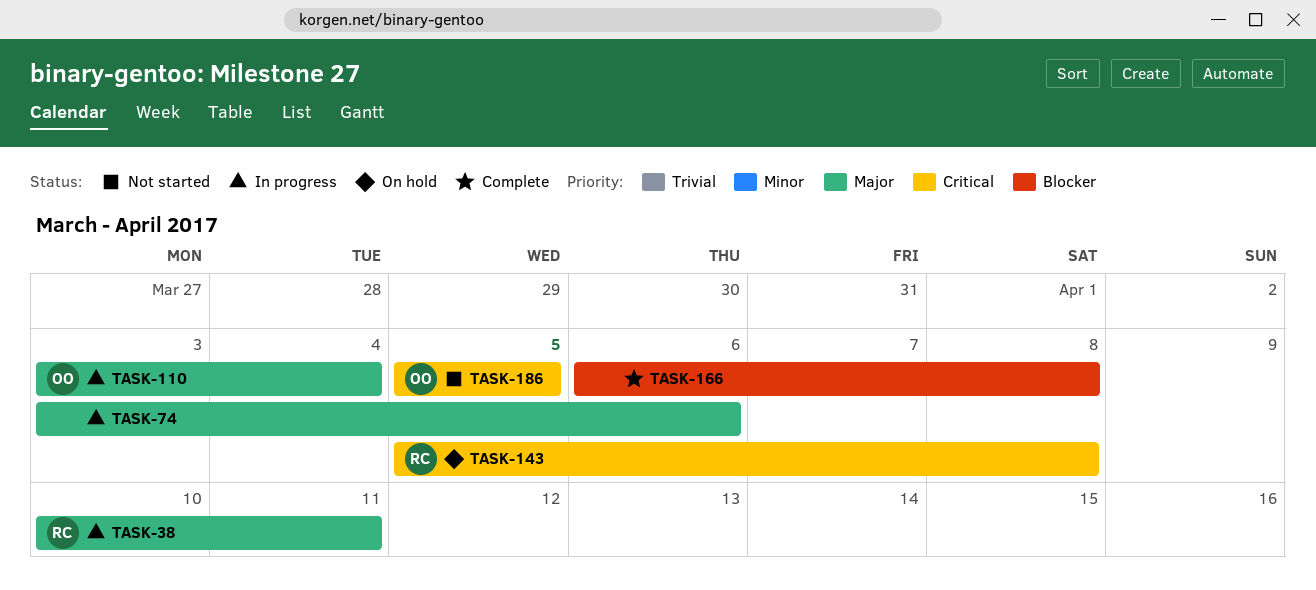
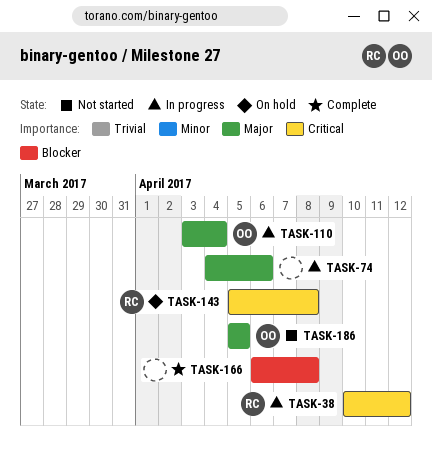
TASK-38, priority: Major -> Critical
TASK-38, due: Apr 11 -> Apr 12
TASK-74, start: Apr 3 -> Apr 4
TASK-186, priority: Critical -> Major

